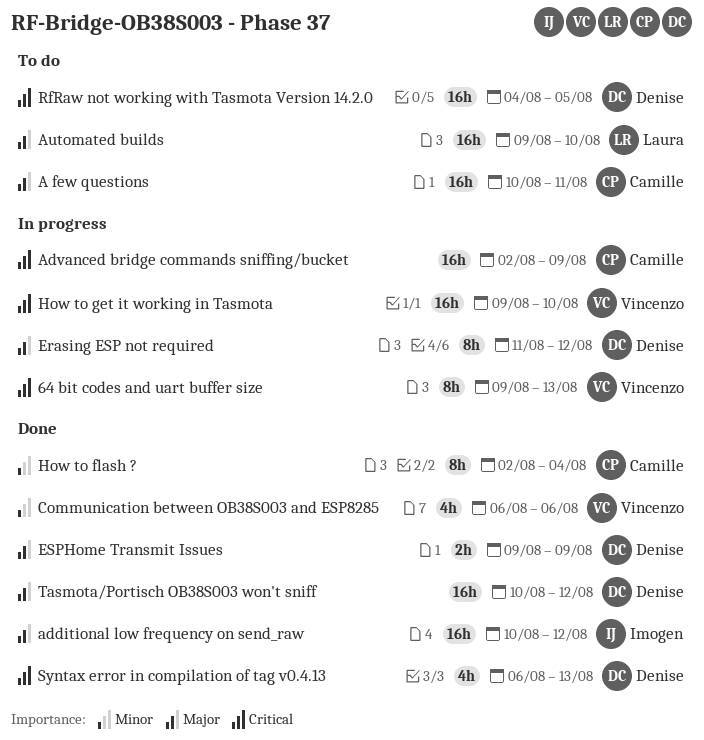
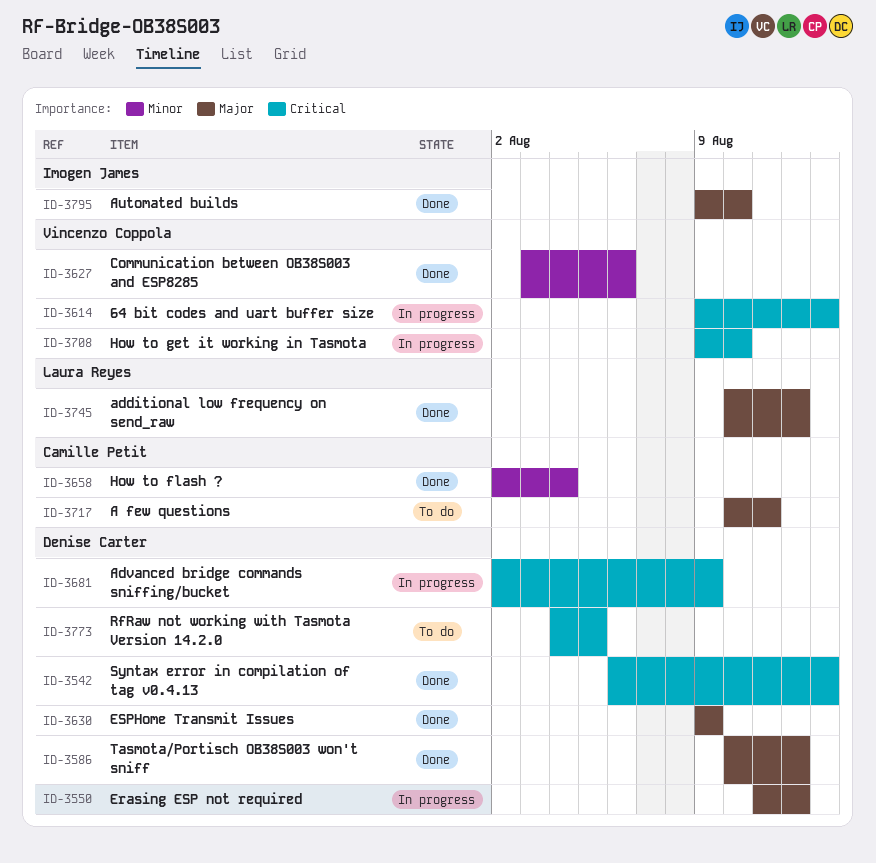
additional low frequency on send_raw, owner: Imogen James -> Laura Reyes
Advanced bridge commands sniffing/bucket, owner: Camille Petit -> Denise Carter
Automated builds, status: To do -> Done
Automated builds, owner: Laura Reyes -> Imogen James
Communication between OB38S003 and ESP8285, start: Aug 6 -> Aug 3

